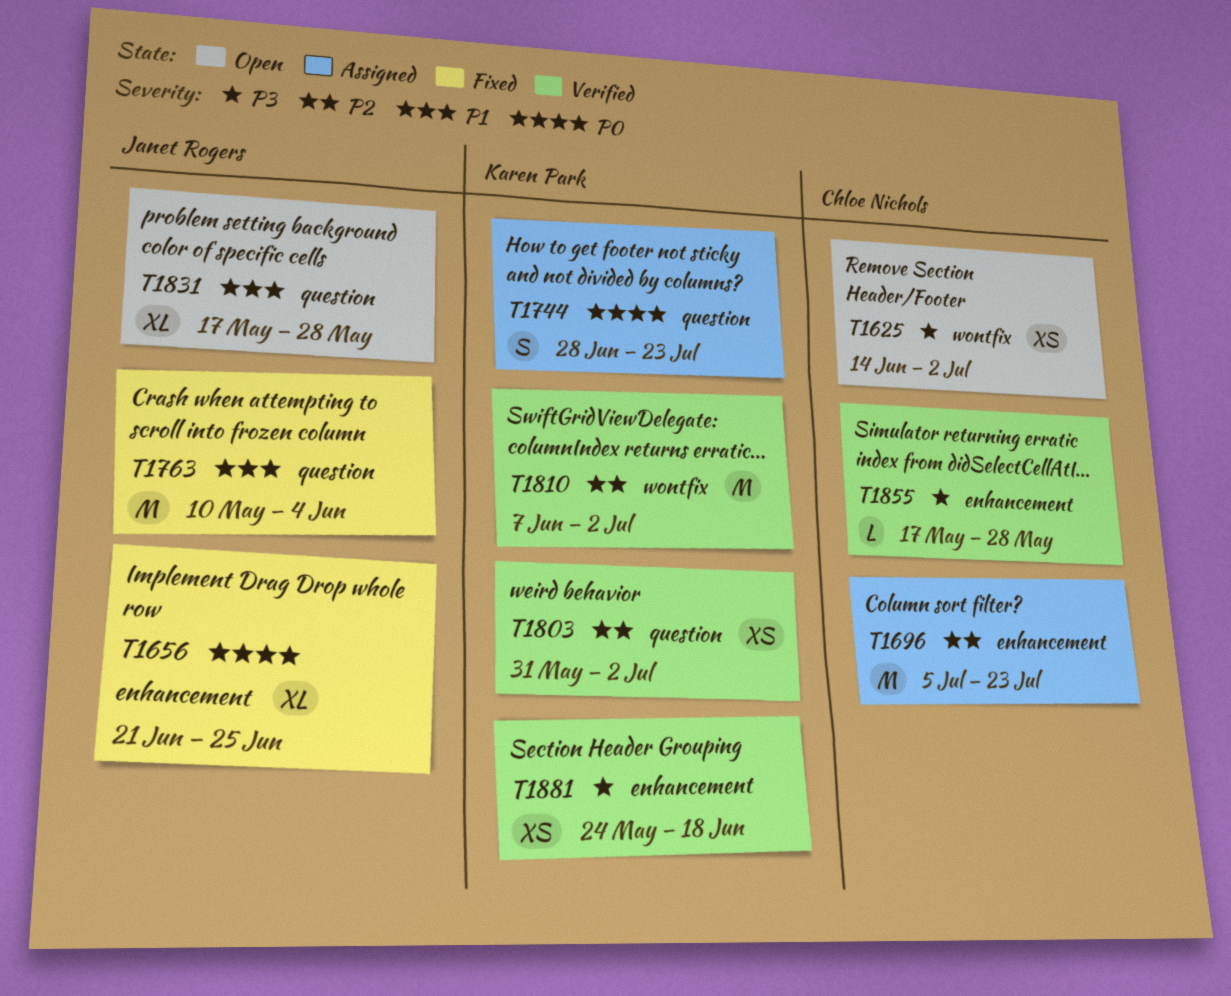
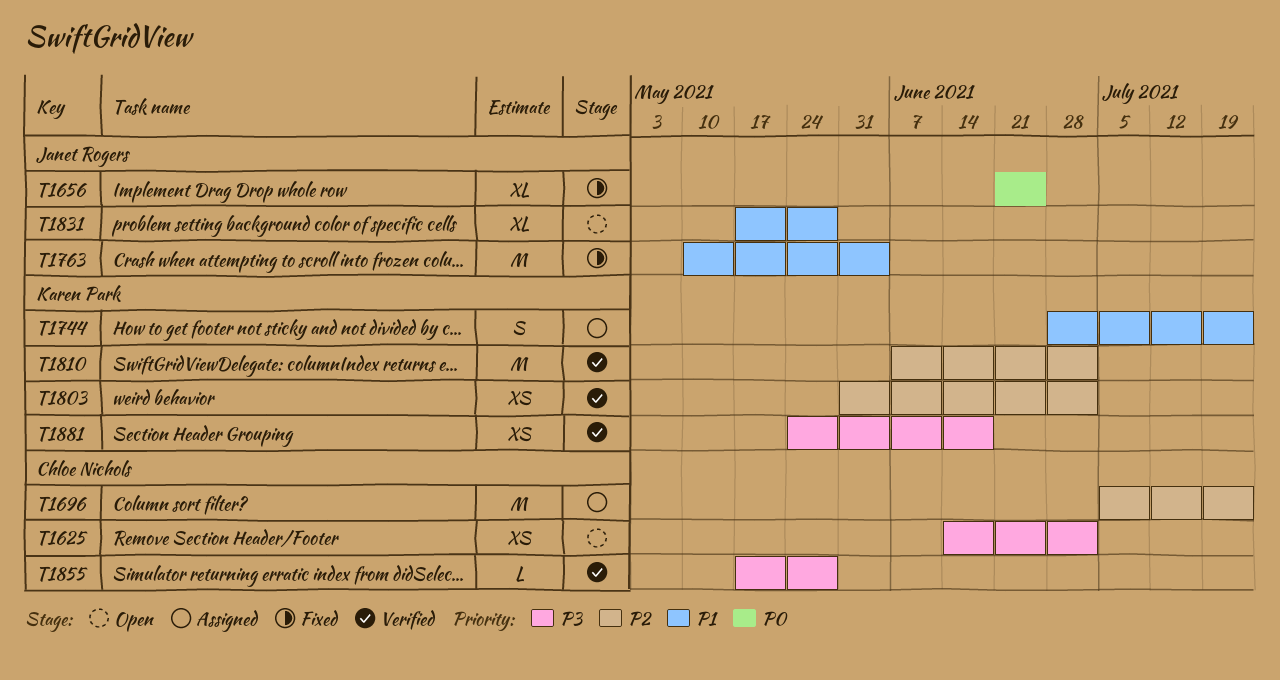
T1744, priority: P0 -> P1

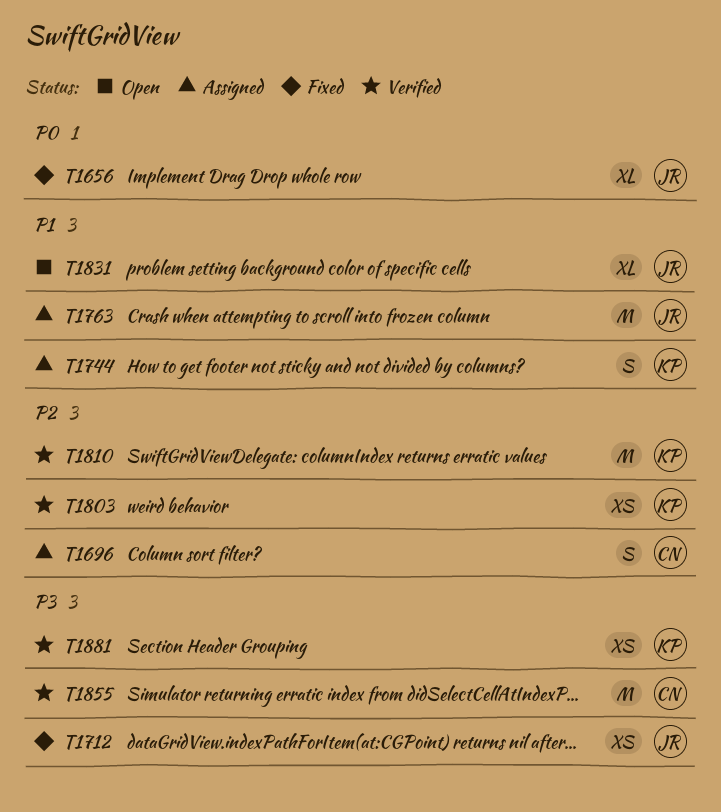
T1625: present -> none
T1696, estimate: M -> S
T1712: none -> present
T1763, status: Fixed -> Assigned
T1855, estimate: L -> M

